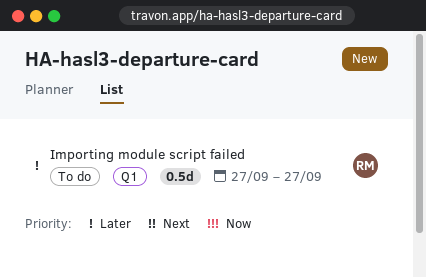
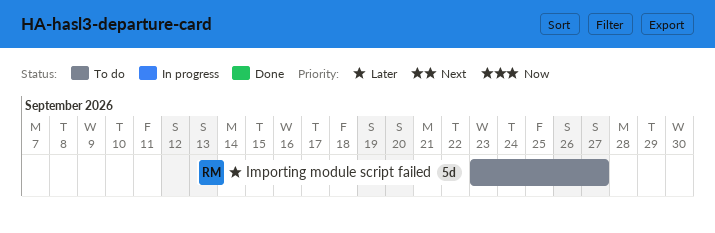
Importing module script failed, estimate: 0.5d -> 5d
Importing module script failed, start: Sep 27 -> Sep 23

